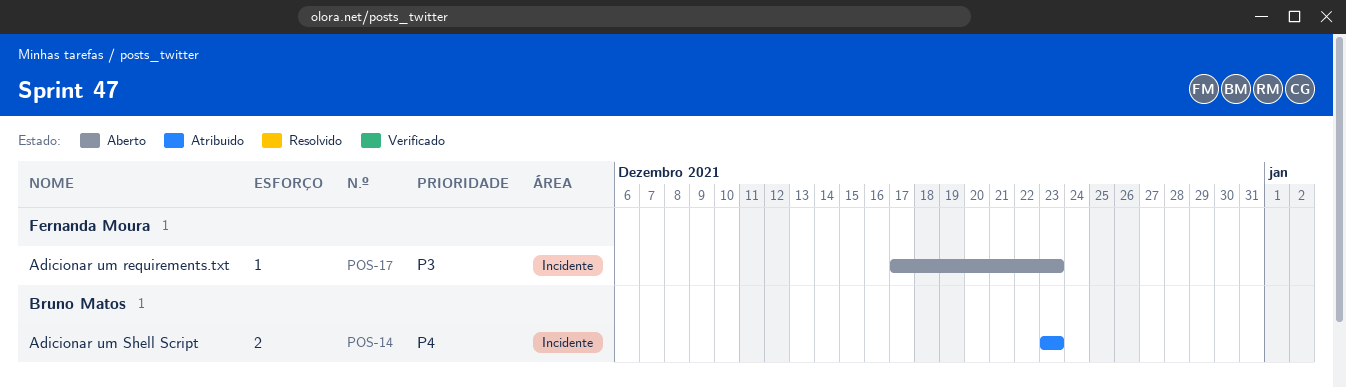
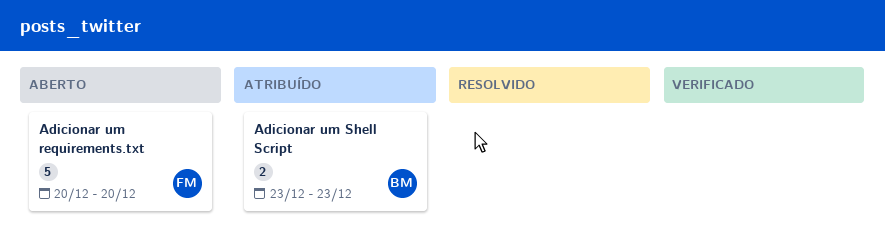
Adicionar um requirements.txt, estimate: 1 -> 5
Adicionar um requirements.txt, start: Dec 17 -> Dec 20
Adicionar um requirements.txt, due: Dec 23 -> Dec 20

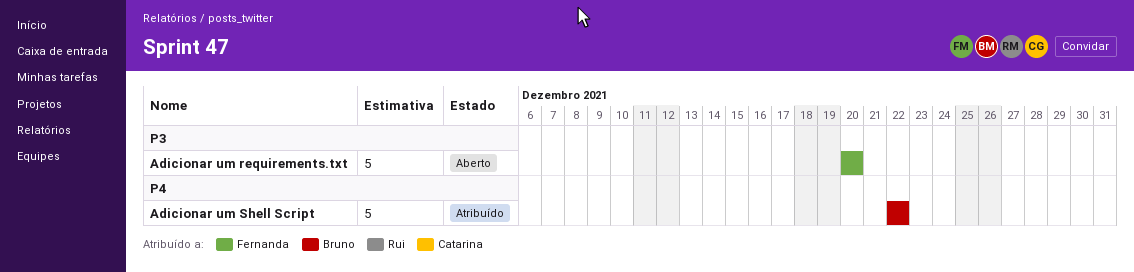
Adicionar um Shell Script, estimate: 2 -> 5
Adicionar um Shell Script, start: Dec 23 -> Dec 22
Adicionar um Shell Script, due: Dec 23 -> Dec 22

